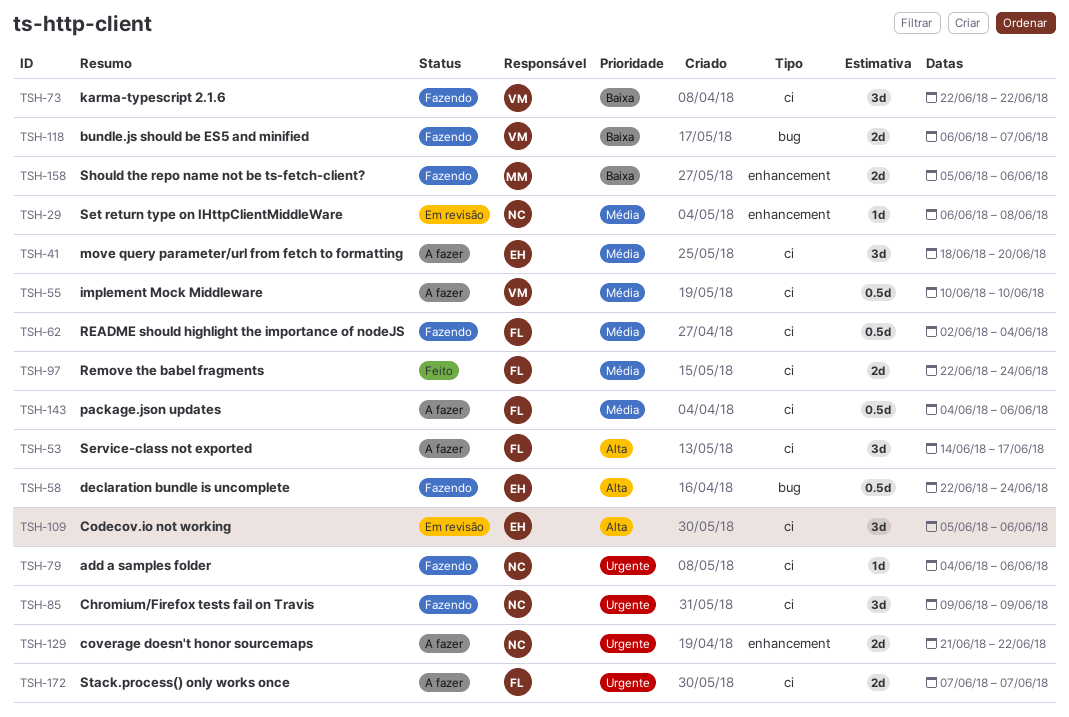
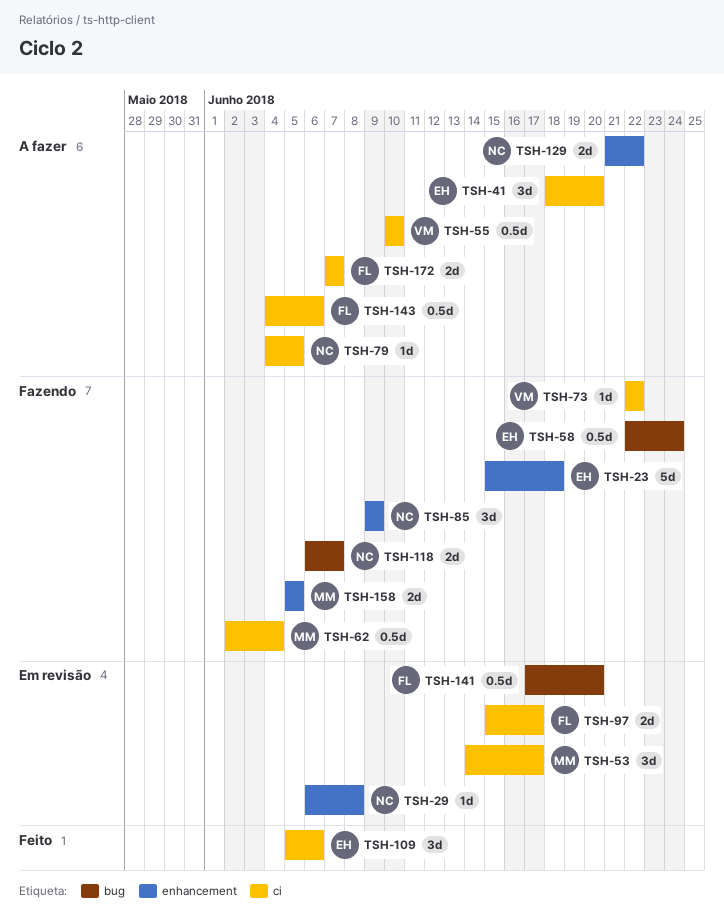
TSH-23: none -> present
TSH-53, status: A fazer -> Em revisão
TSH-53, owner: FL -> MM
TSH-62, owner: FL -> MM
TSH-73, estimate: 3d -> 1d
TSH-79, status: Fazendo -> A fazer
TSH-79, due: Jun 6 -> Jun 5
TSH-85, label: ci -> enhancement
TSH-97, status: Feito -> Em revisão
TSH-97, start: Jun 22 -> Jun 15
TSH-97, due: Jun 24 -> Jun 17
TSH-109, status: Em revisão -> Feito
TSH-118, owner: VM -> NC
TSH-141: none -> present
TSH-158, due: Jun 6 -> Jun 5

